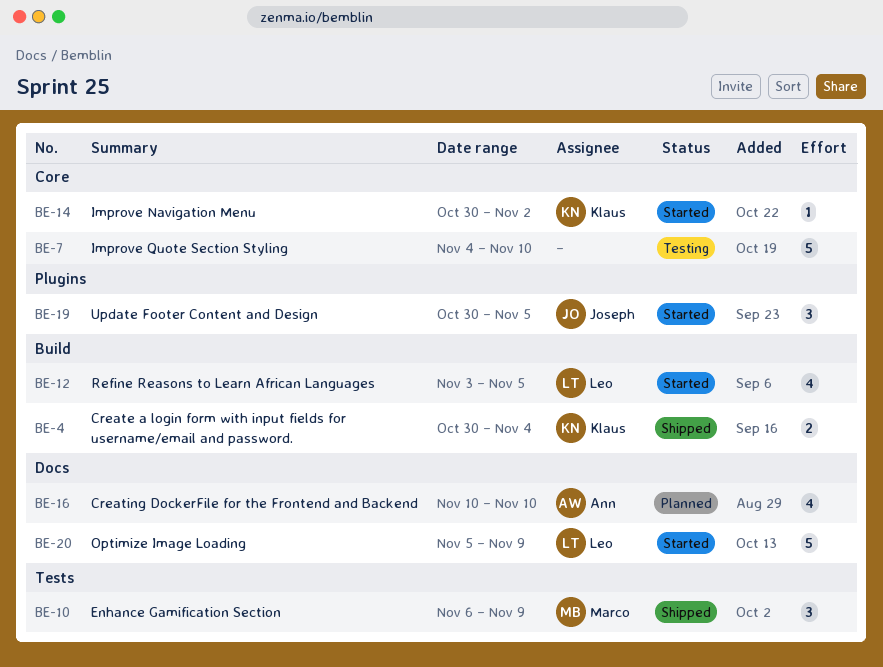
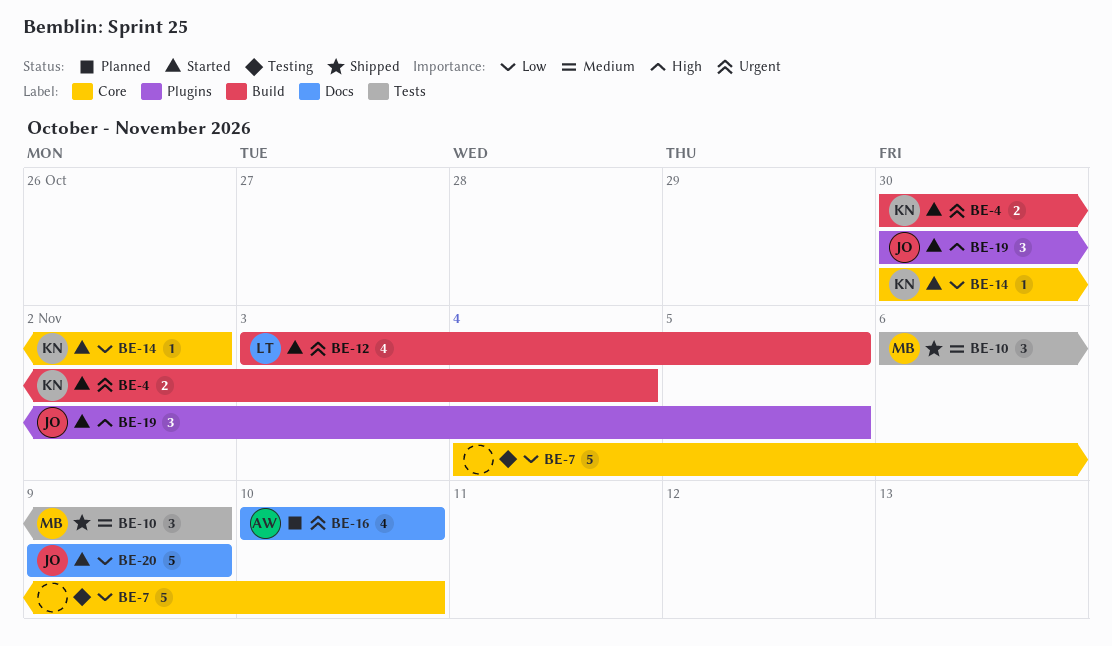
BE-4, status: Shipped -> Started
BE-20, owner: Leo -> Joseph
BE-20, start: Nov 5 -> Nov 9

